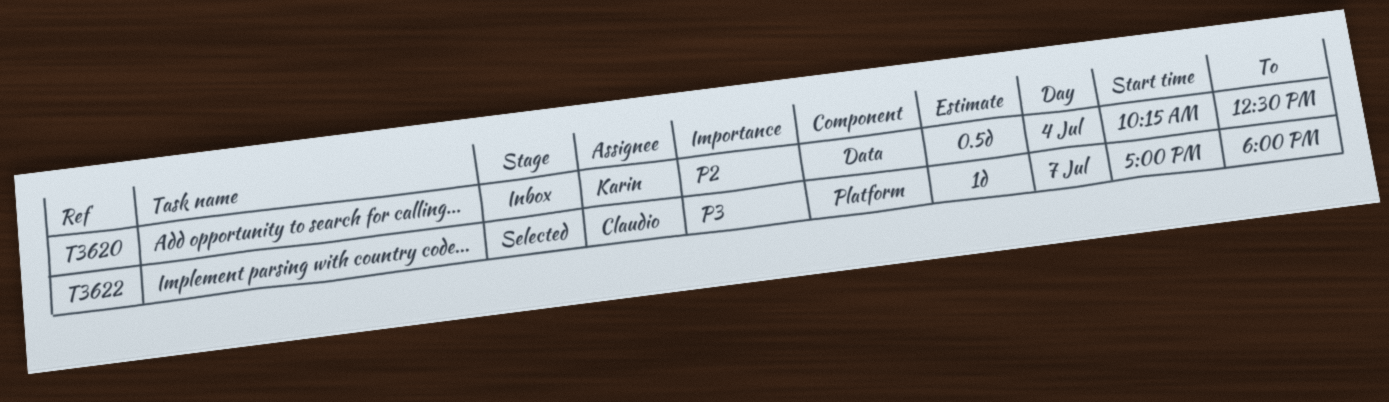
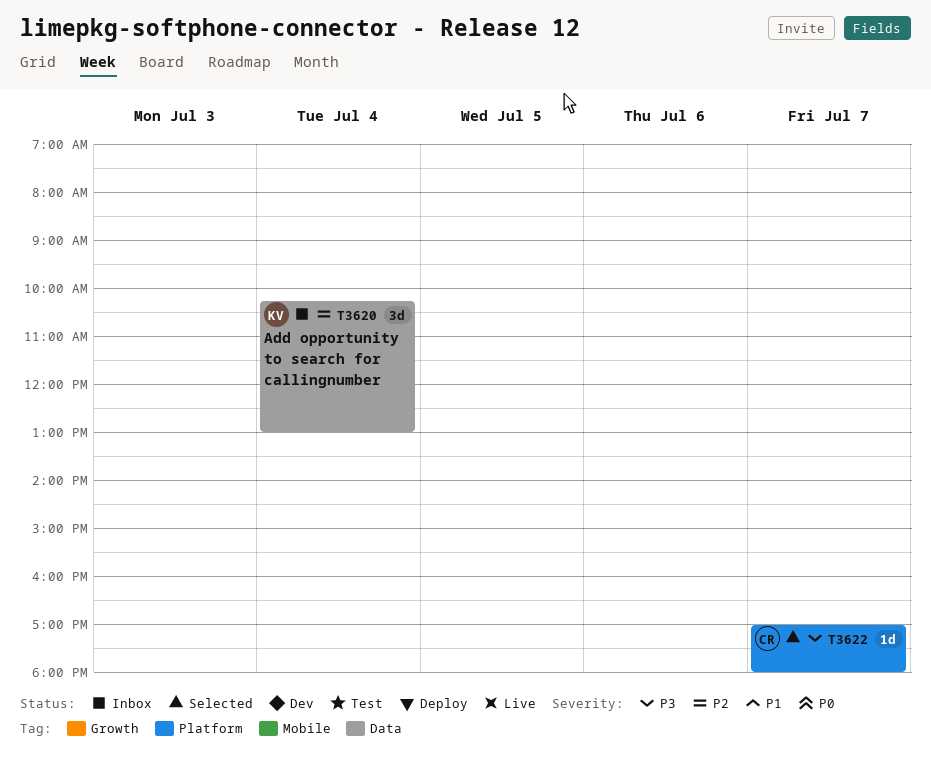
T3620, estimate: 0.5d -> 3d
T3620, ends: 12:30 -> 13:00

